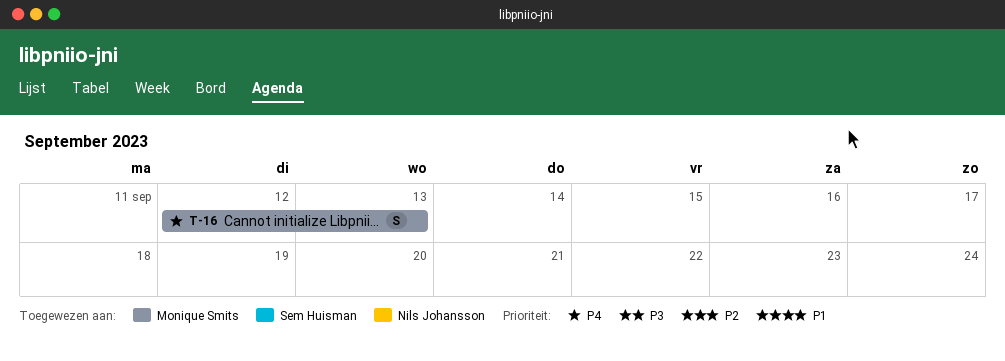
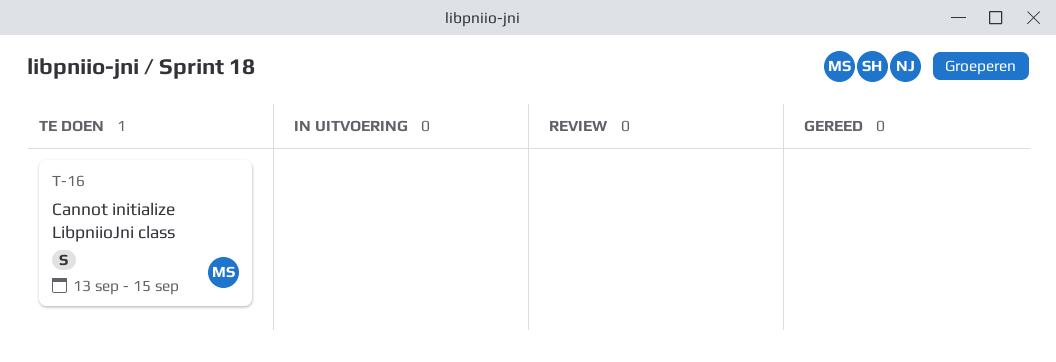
T-16, start: Sep 12 -> Sep 13
T-16, due: Sep 13 -> Sep 15

